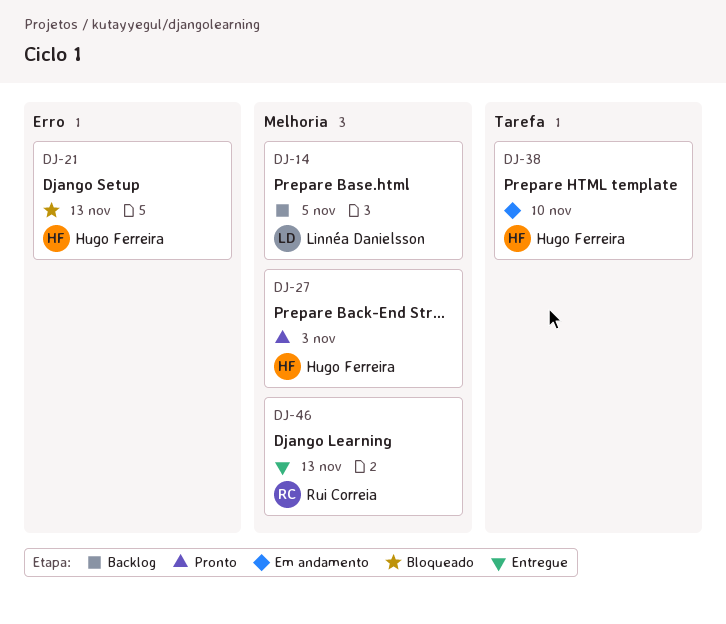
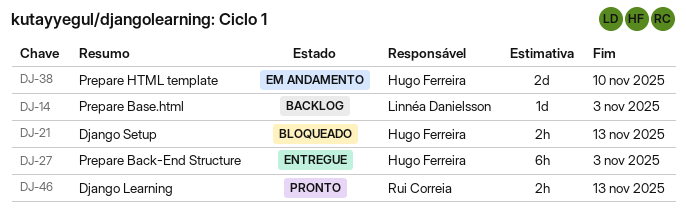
DJ-14, due: Nov 5 -> Nov 3
DJ-27, status: Pronto -> Entregue
DJ-46, status: Entregue -> Pronto

